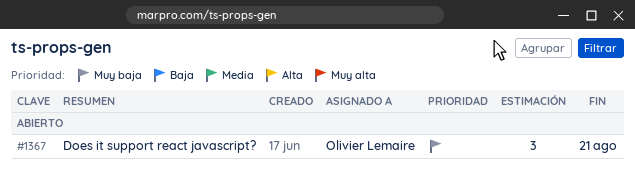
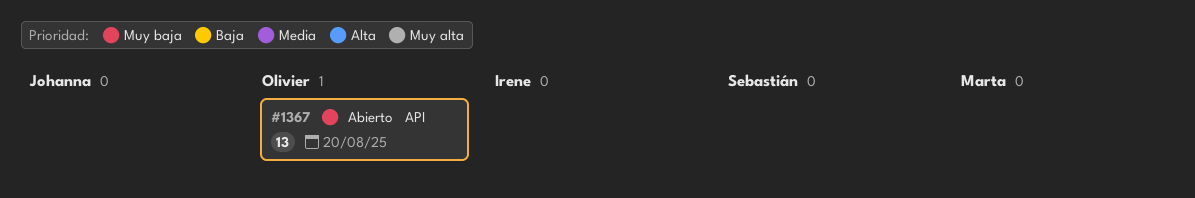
#1367, estimate: 3 -> 13
#1367, due: Aug 21 -> Aug 20

